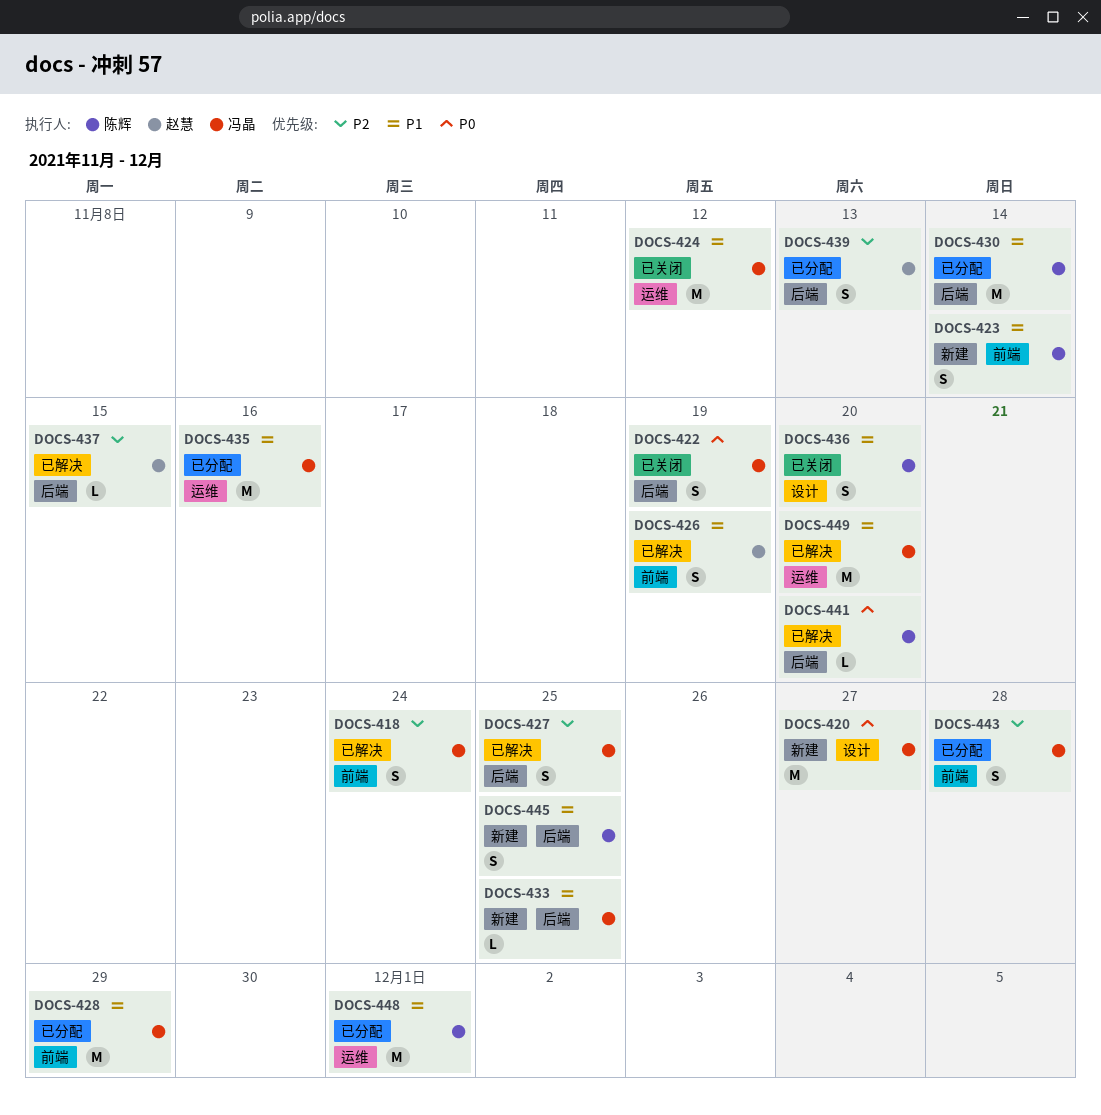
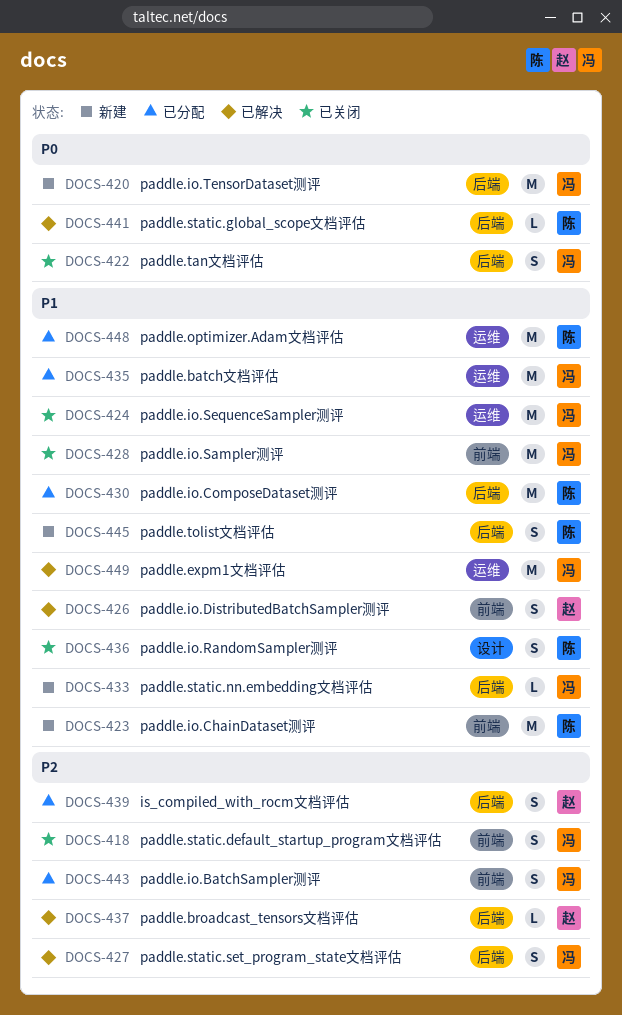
DOCS-418, status: 已解决 -> 已关闭
DOCS-420, label: 设计 -> 后端
DOCS-423, estimate: S -> M
DOCS-428, status: 已分配 -> 已关闭

